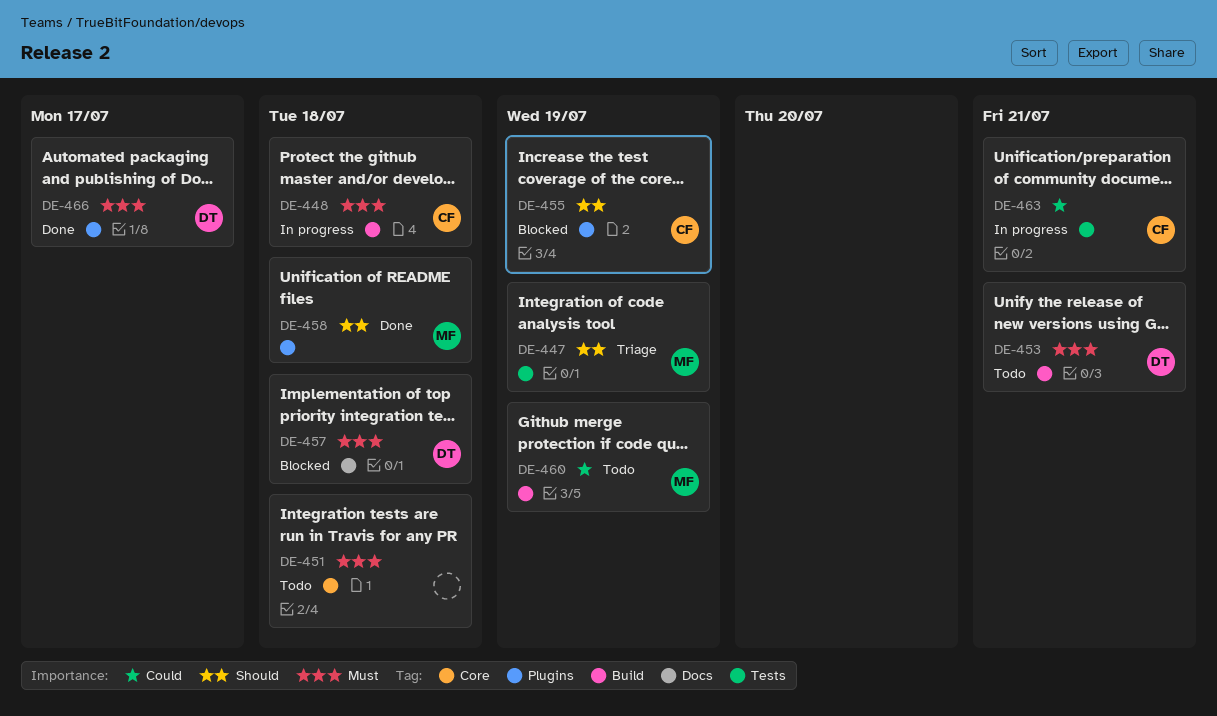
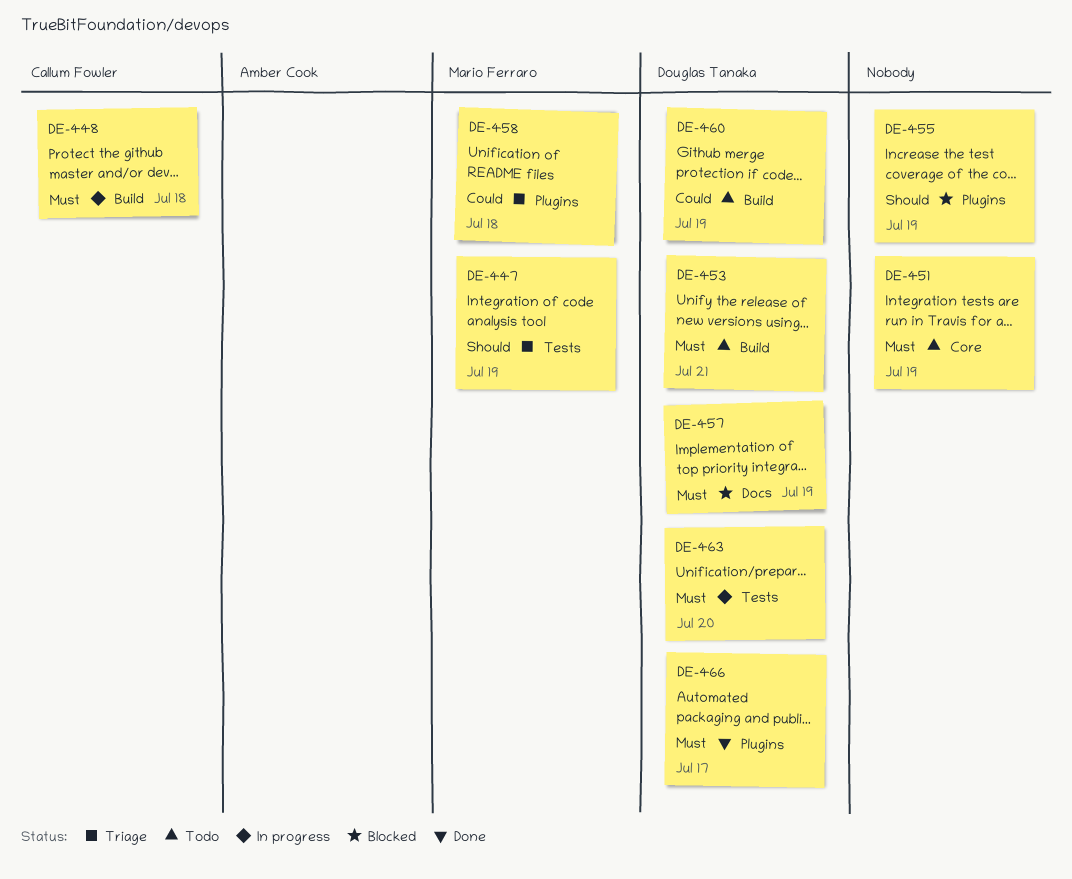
DE-451, due: Jul 18 -> Jul 19
DE-455, owner: Callum Fowler -> none
DE-457, due: Jul 18 -> Jul 19
DE-458, status: Done -> Triage
DE-458, priority: Should -> Could
DE-460, owner: Mario Ferraro -> Douglas Tanaka
DE-463, owner: Callum Fowler -> Douglas Tanaka
DE-463, priority: Could -> Must
DE-463, due: Jul 21 -> Jul 20

